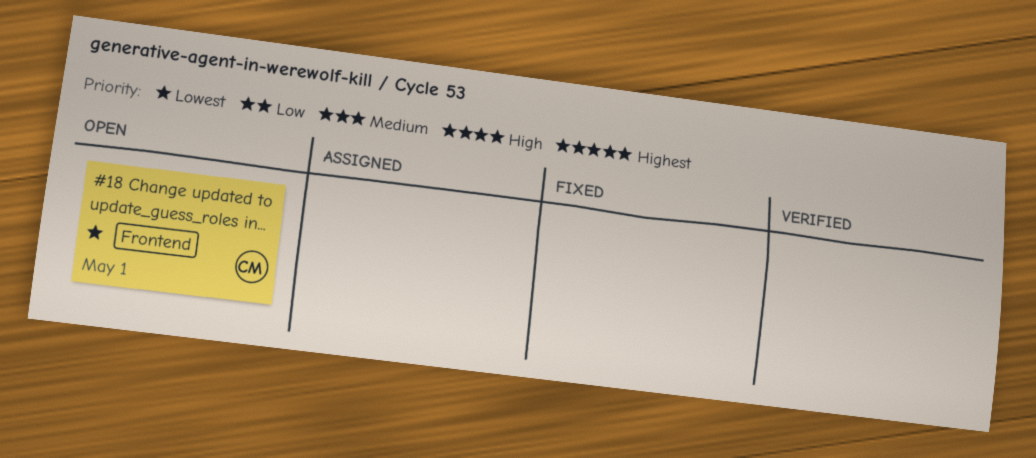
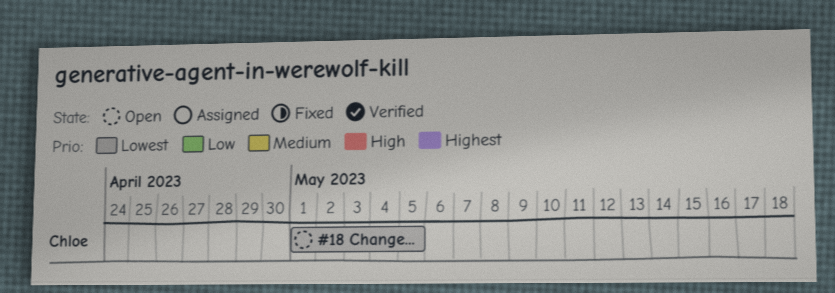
#18, due: May 1 -> May 5

